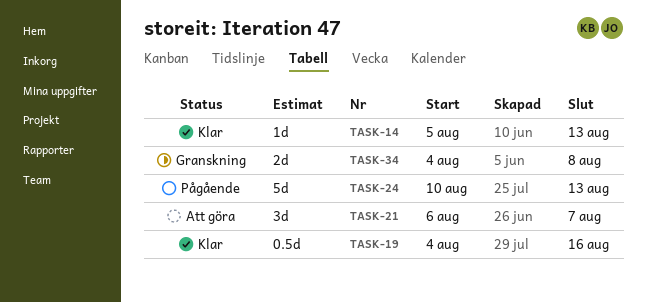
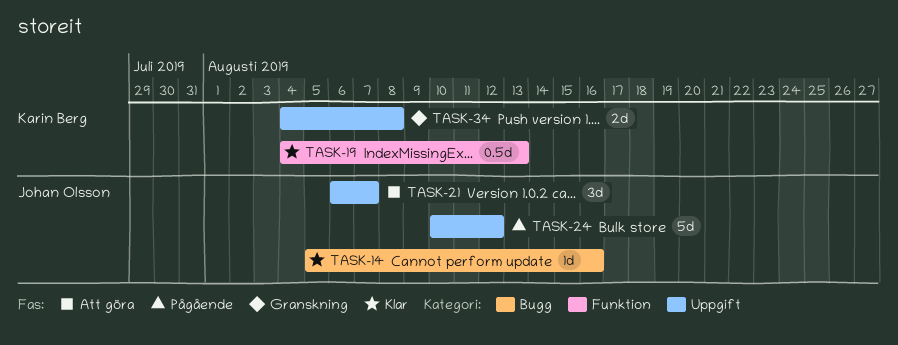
TASK-14, due: Aug 13 -> Aug 16
TASK-19, due: Aug 16 -> Aug 13
TASK-24, due: Aug 13 -> Aug 12

